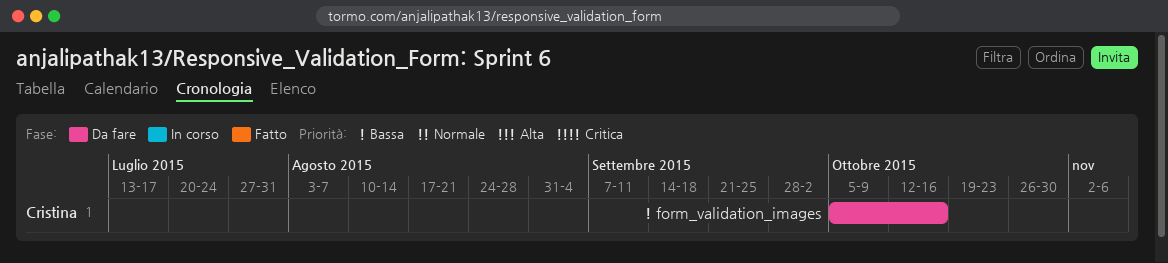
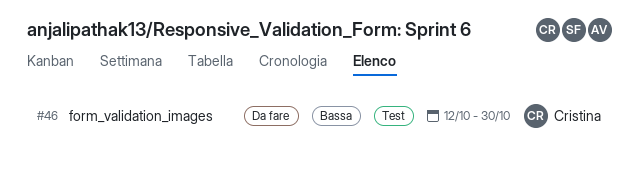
form_validation_images, start: Oct 5 -> Oct 12
form_validation_images, due: Oct 16 -> Oct 30

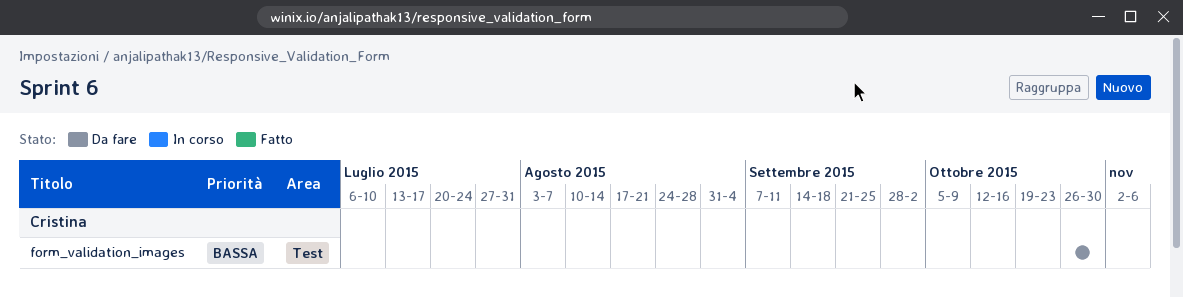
form_validation_images, start: Oct 12 -> Oct 26

